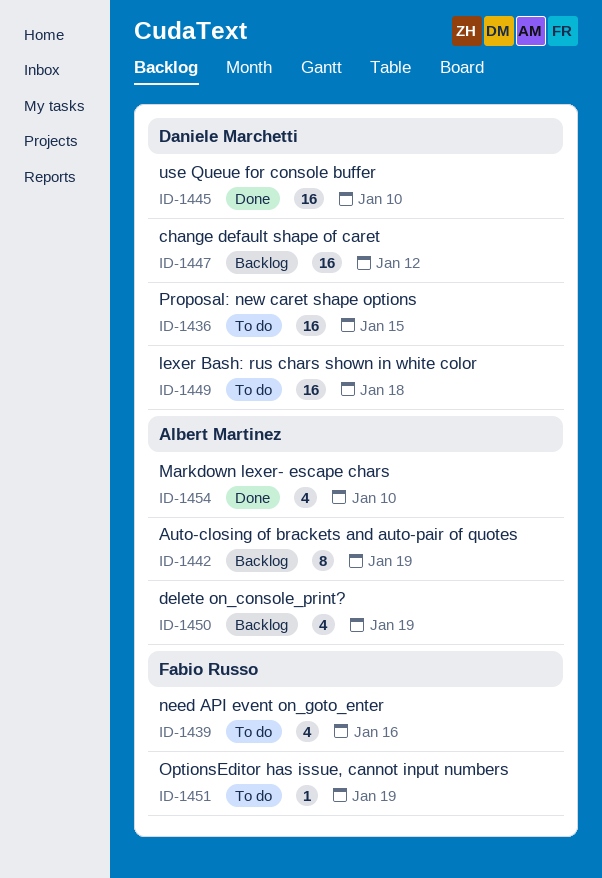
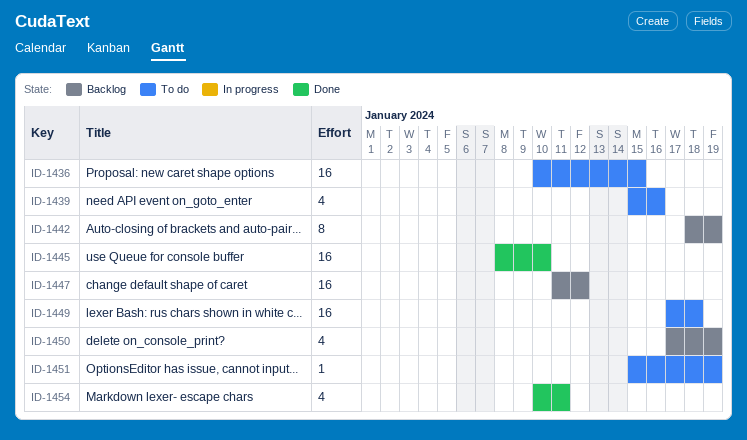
ID-1454, due: Jan 10 -> Jan 11

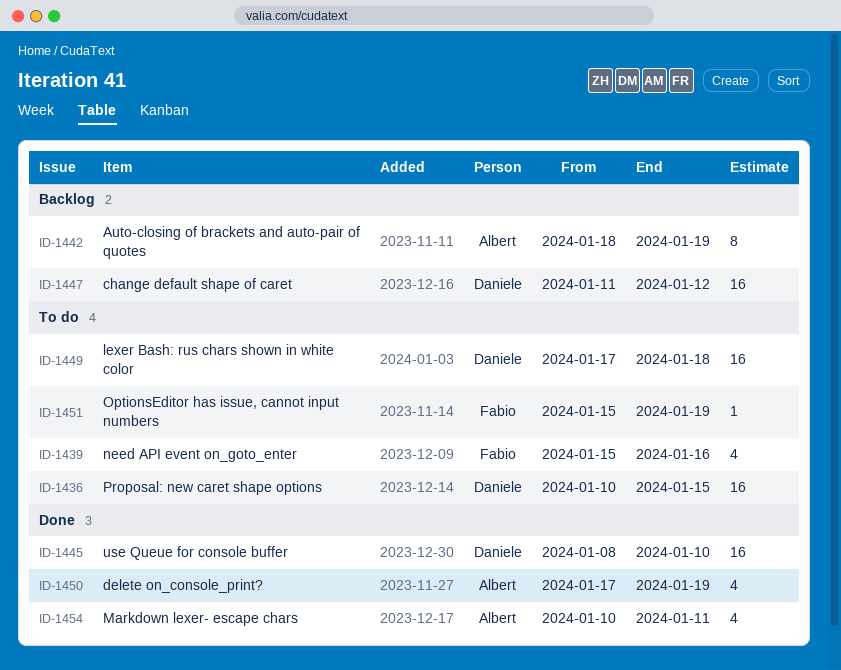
ID-1450, status: Backlog -> Done

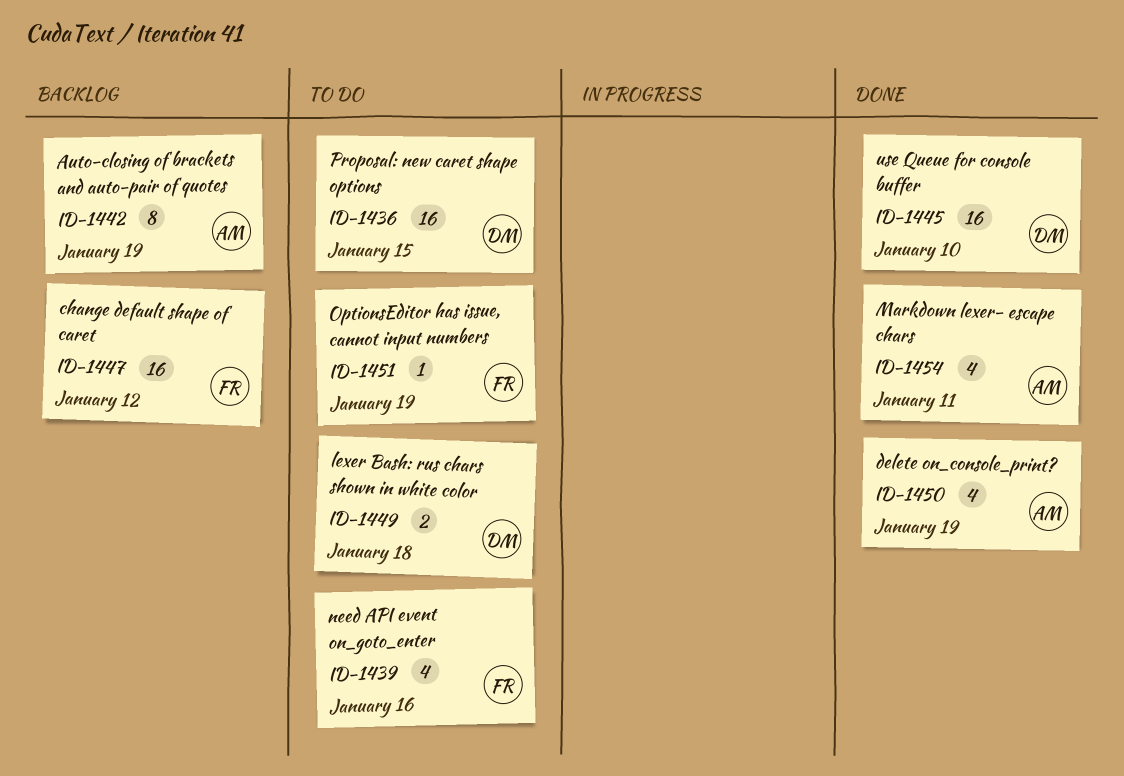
ID-1447, owner: Daniele -> Fabio
ID-1449, estimate: 16 -> 2

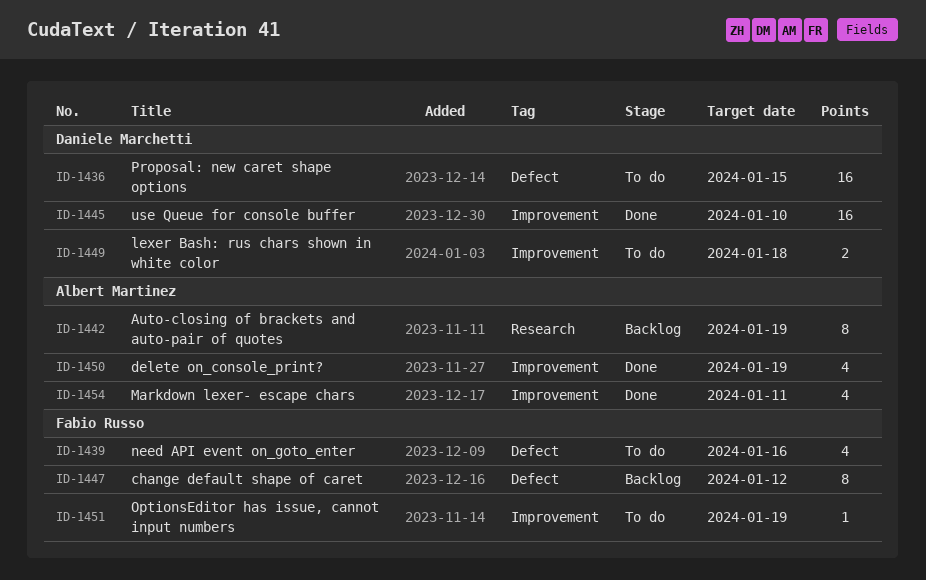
ID-1447, estimate: 16 -> 8

